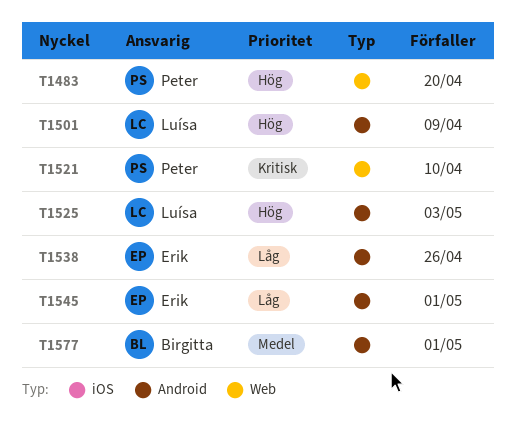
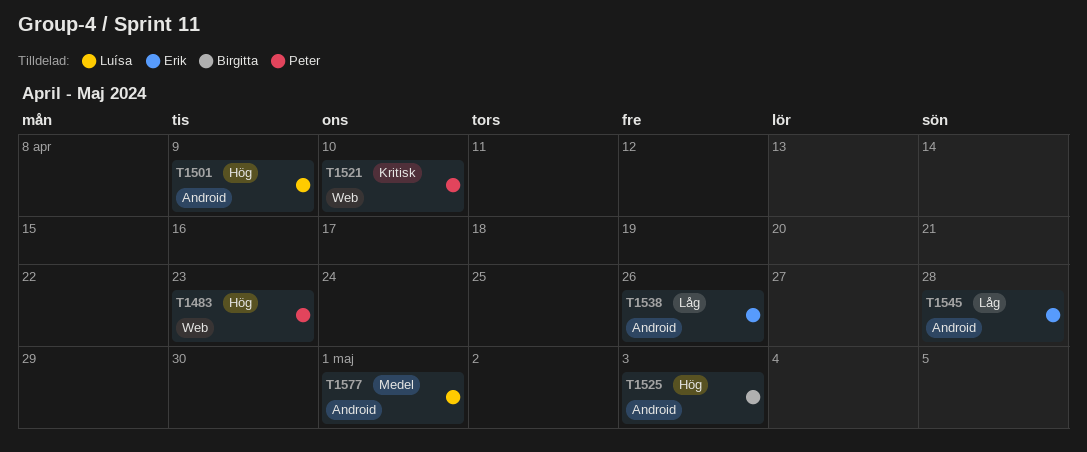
T1483, due: Apr 20 -> Apr 23
T1525, owner: Luísa -> Birgitta
T1545, due: May 1 -> Apr 28
T1577, owner: Birgitta -> Luísa

